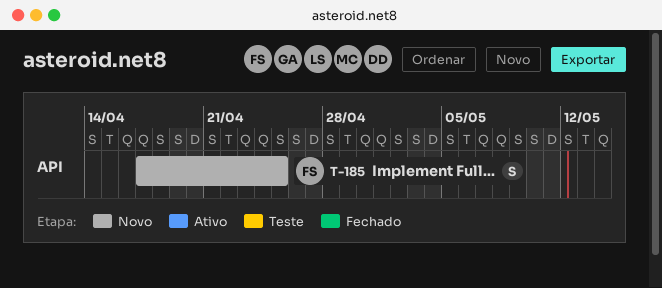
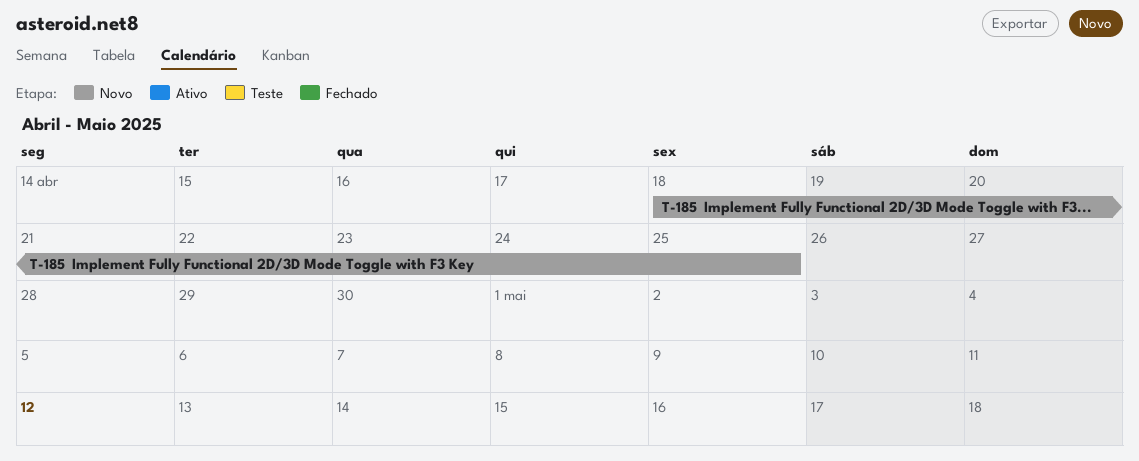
T-185, start: Apr 17 -> Apr 18

